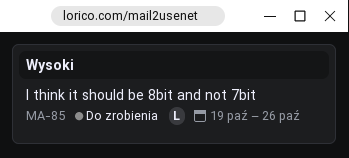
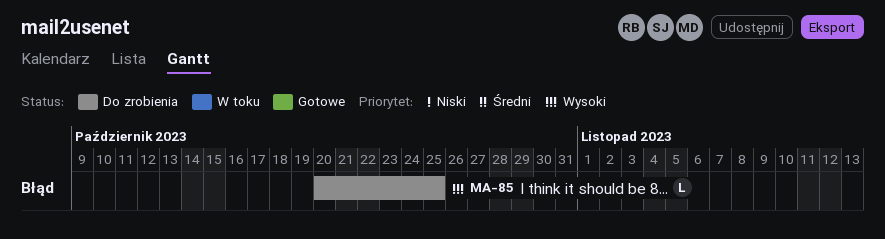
MA-85, start: Oct 19 -> Oct 20
MA-85, due: Oct 26 -> Oct 25

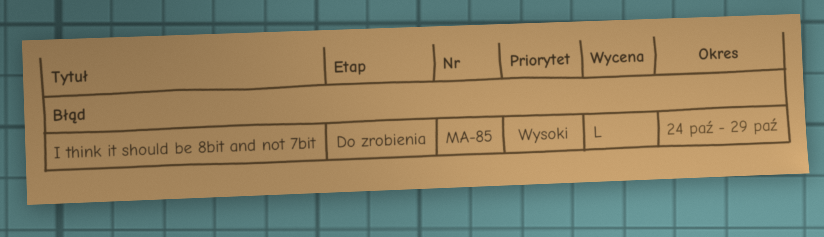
MA-85, start: Oct 20 -> Oct 24
MA-85, due: Oct 25 -> Oct 29

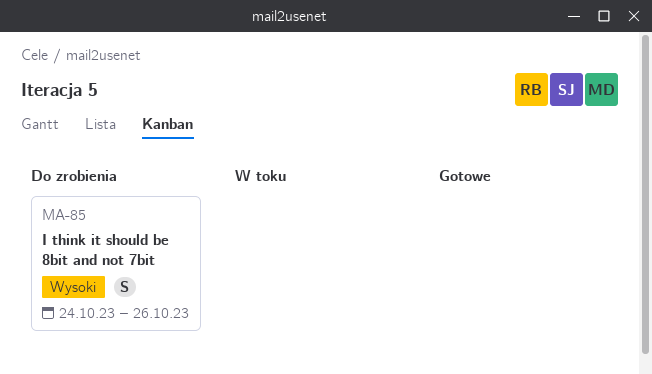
MA-85, estimate: L -> S
MA-85, due: Oct 29 -> Oct 26

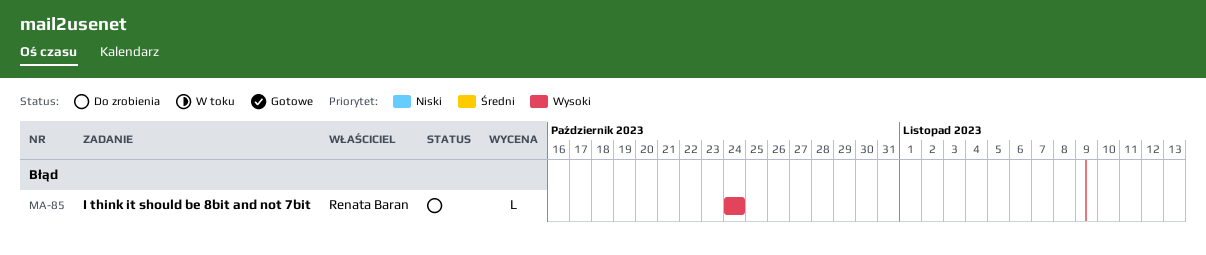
MA-85, estimate: S -> L
MA-85, due: Oct 26 -> Oct 24

